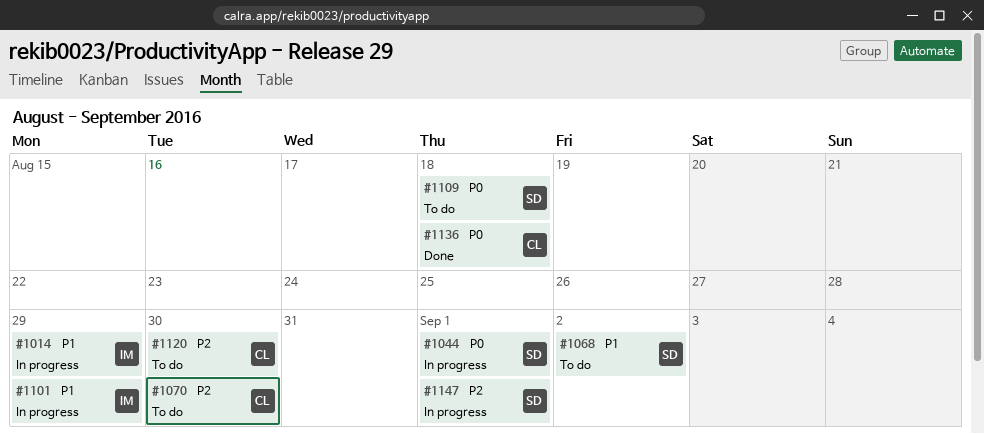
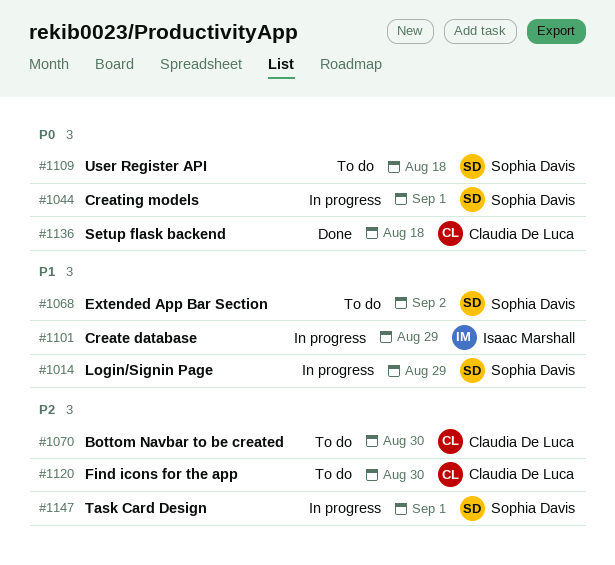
#1014, owner: Isaac Marshall -> Sophia Davis

